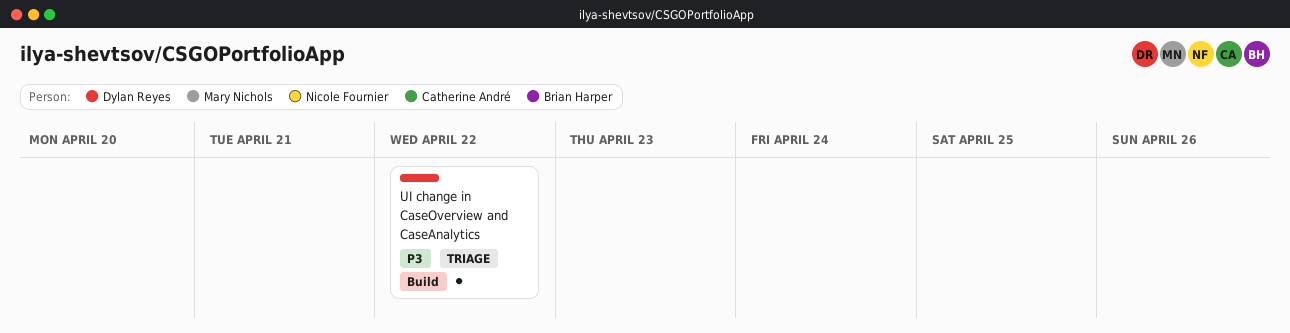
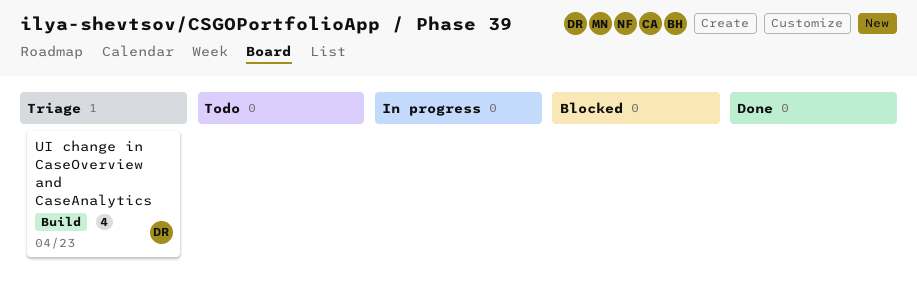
UI change in CaseOverview and CaseAnalytics, estimate: 1 -> 4
UI change in CaseOverview and CaseAnalytics, due: Apr 22 -> Apr 23

